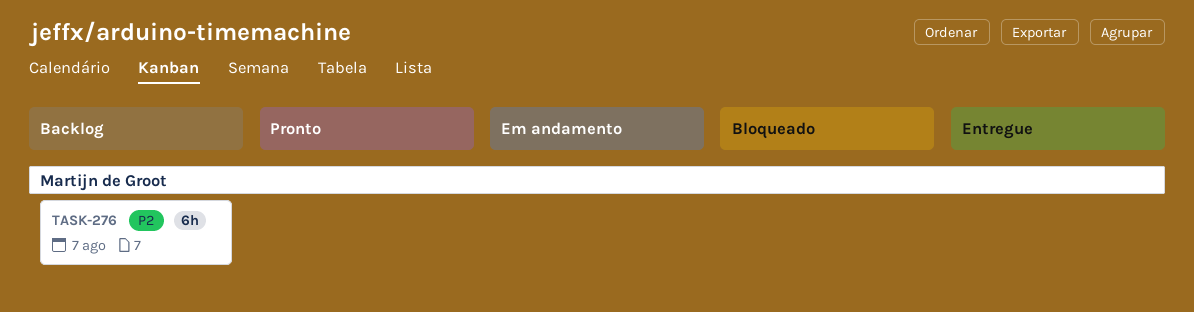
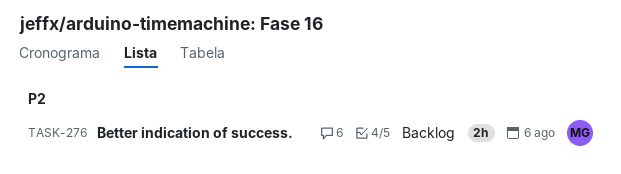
TASK-276, estimate: 6h -> 2h
TASK-276, due: Aug 7 -> Aug 6

